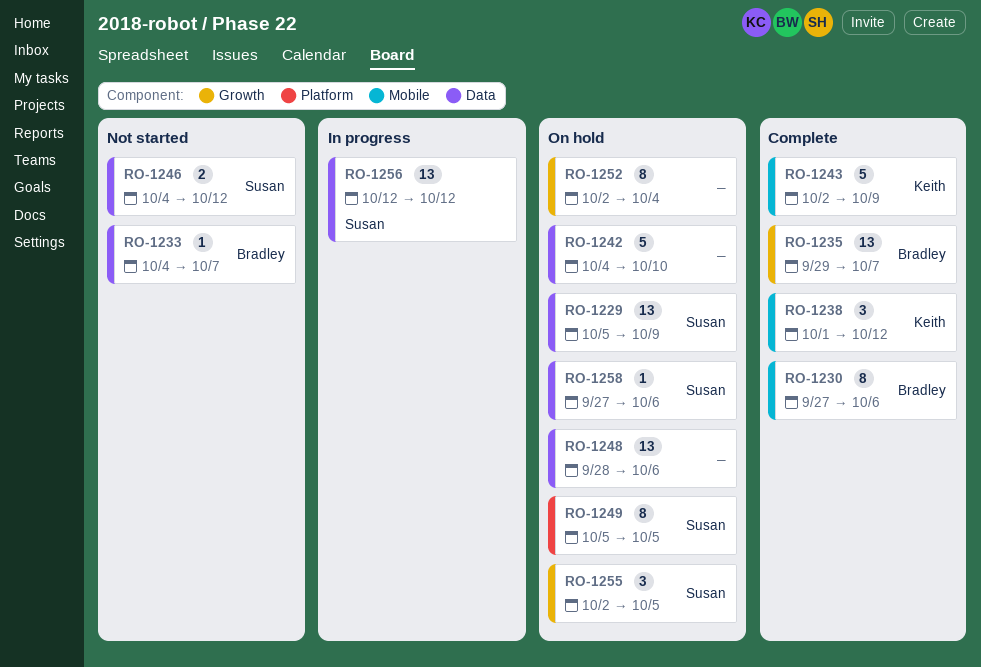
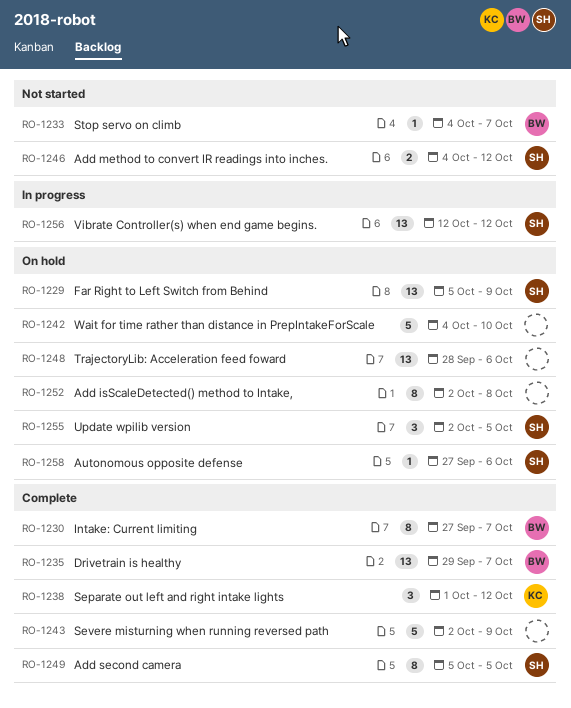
RO-1230, due: Oct 6 -> Oct 7
RO-1243, owner: Keith -> none
RO-1249, status: On hold -> Complete
RO-1252, due: Oct 4 -> Oct 8

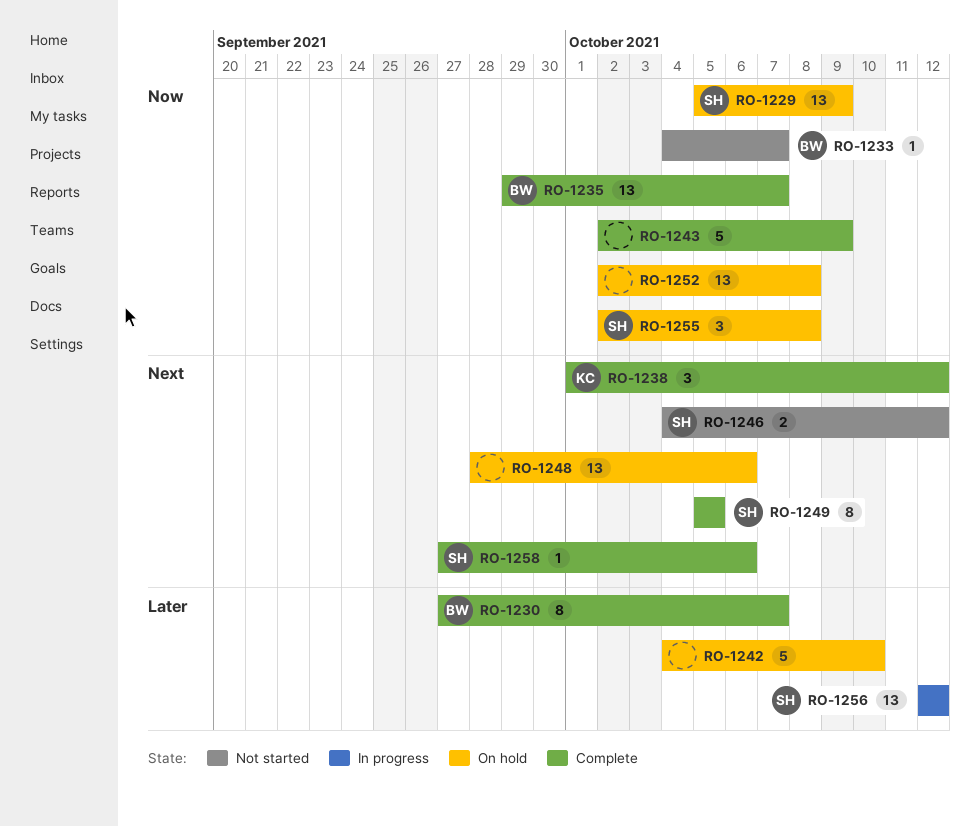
RO-1252, estimate: 8 -> 13
RO-1255, due: Oct 5 -> Oct 8
RO-1258, status: On hold -> Complete

